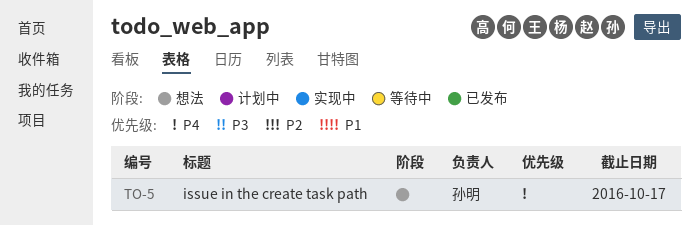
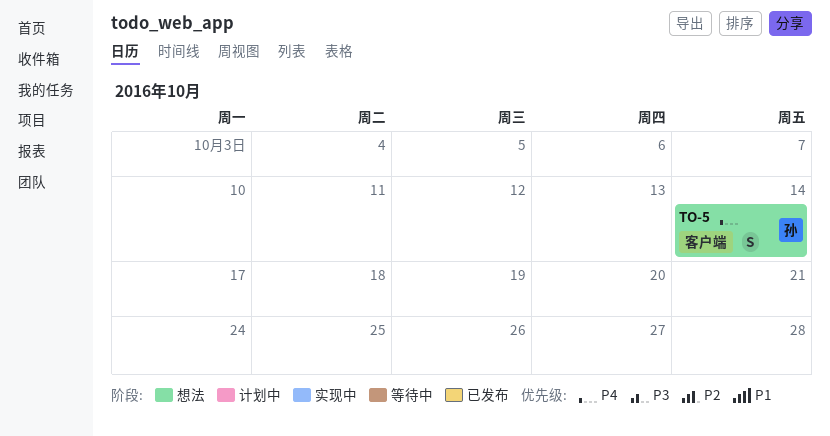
TO-5, due: Oct 17 -> Oct 14

